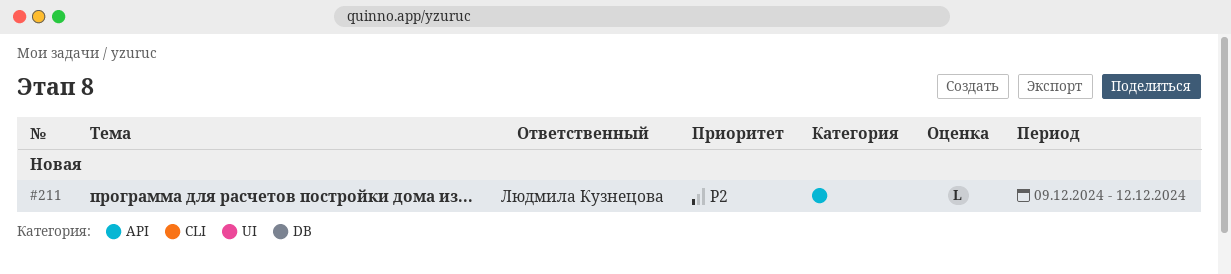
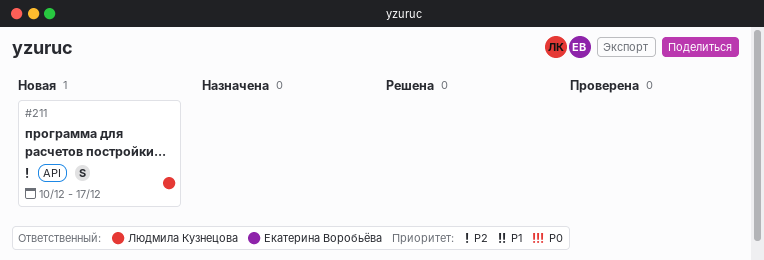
#211, estimate: L -> S
#211, start: Dec 9 -> Dec 10
#211, due: Dec 12 -> Dec 17

